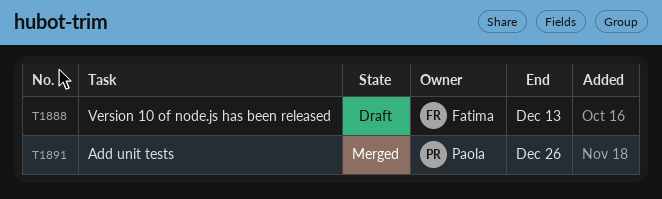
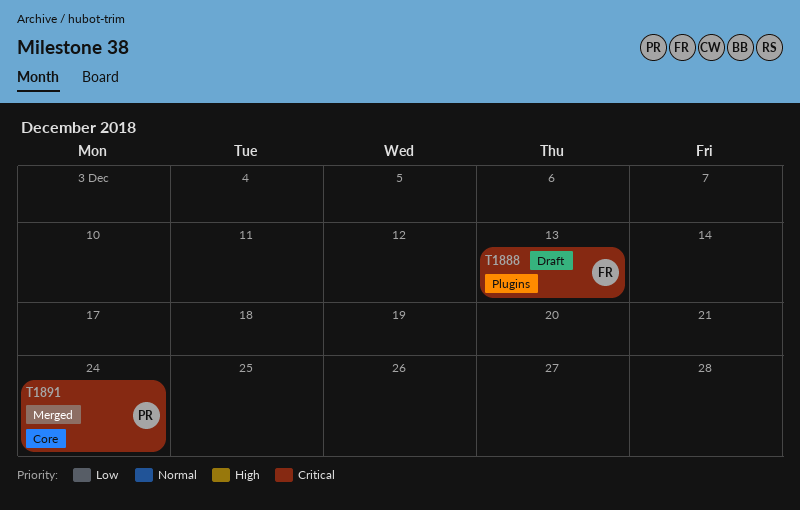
T1891, due: Dec 26 -> Dec 24

